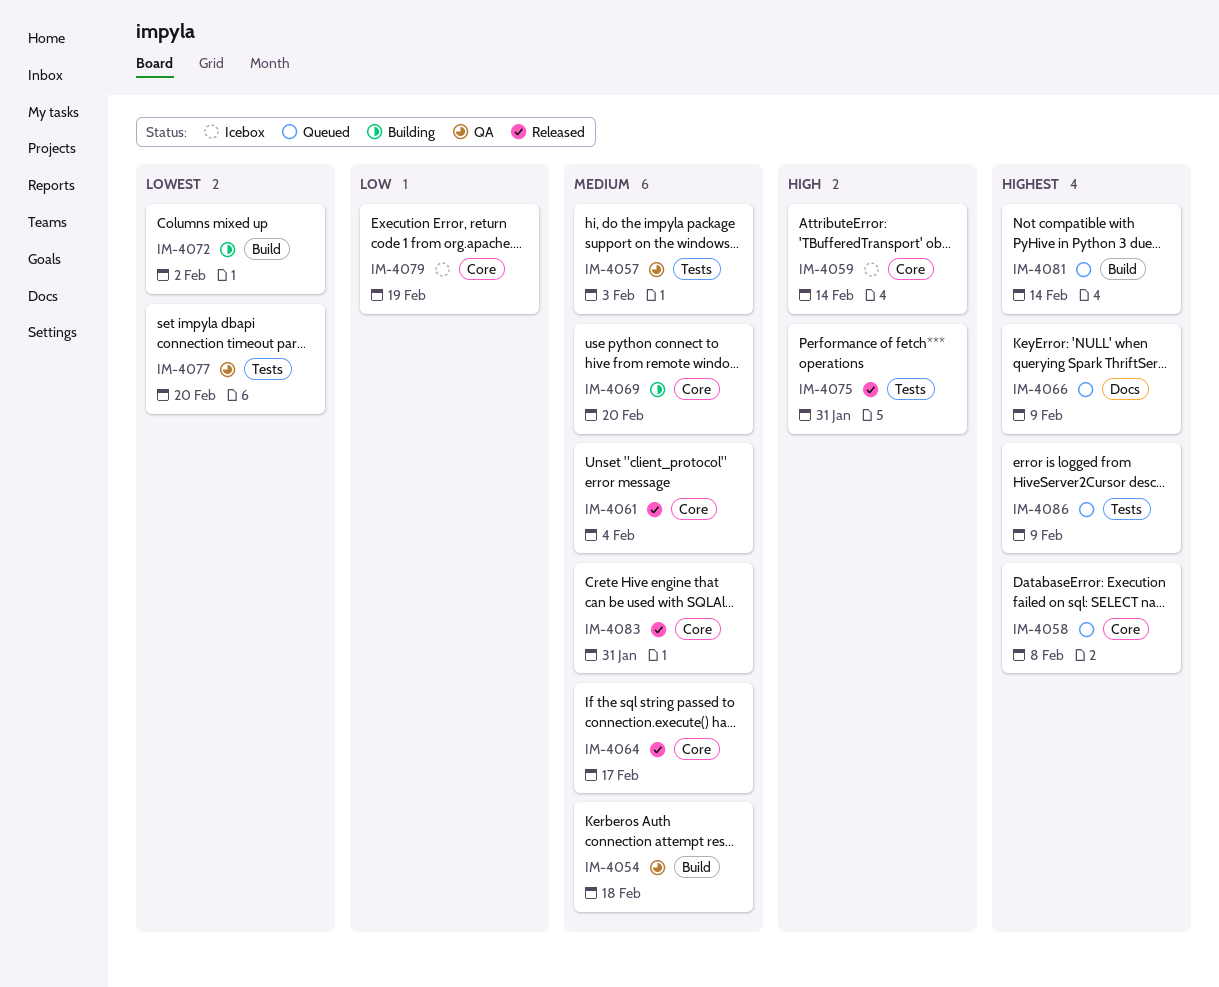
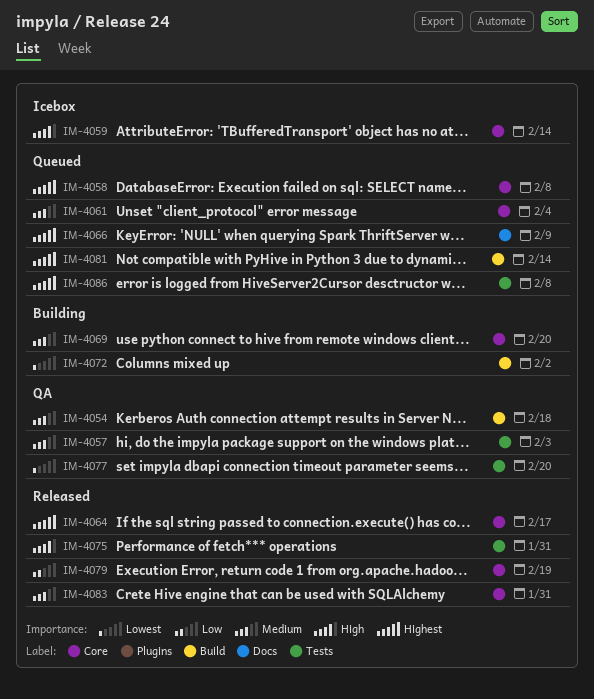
IM-4061, status: Released -> Queued
IM-4064, priority: Medium -> Highest
IM-4079, status: Icebox -> Released
IM-4086, due: Feb 9 -> Feb 8

